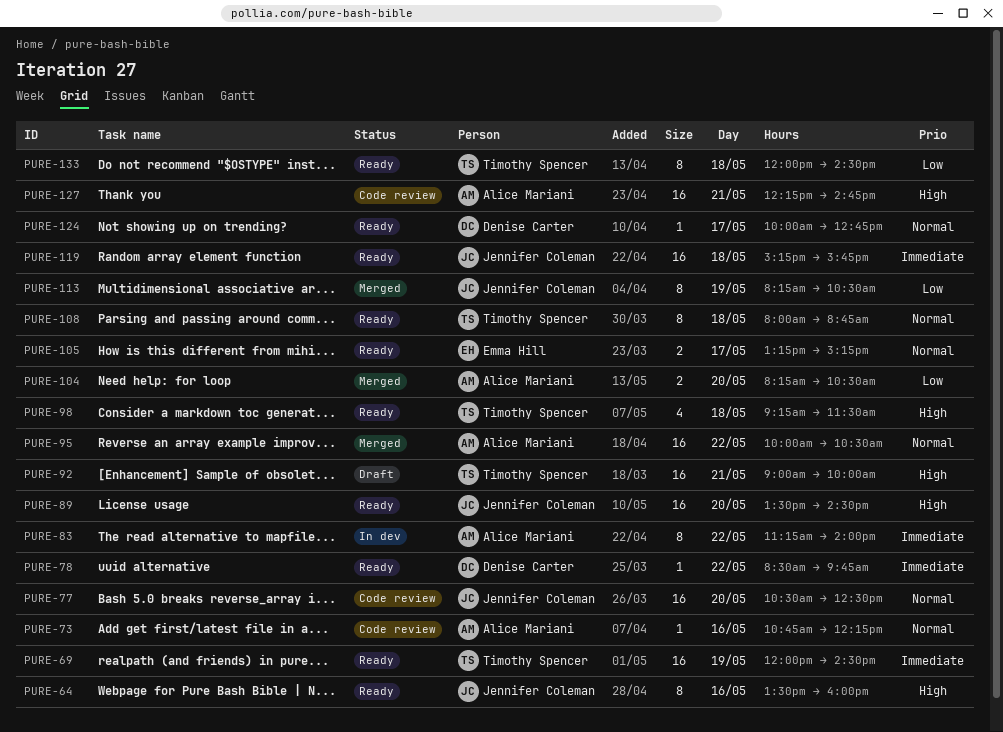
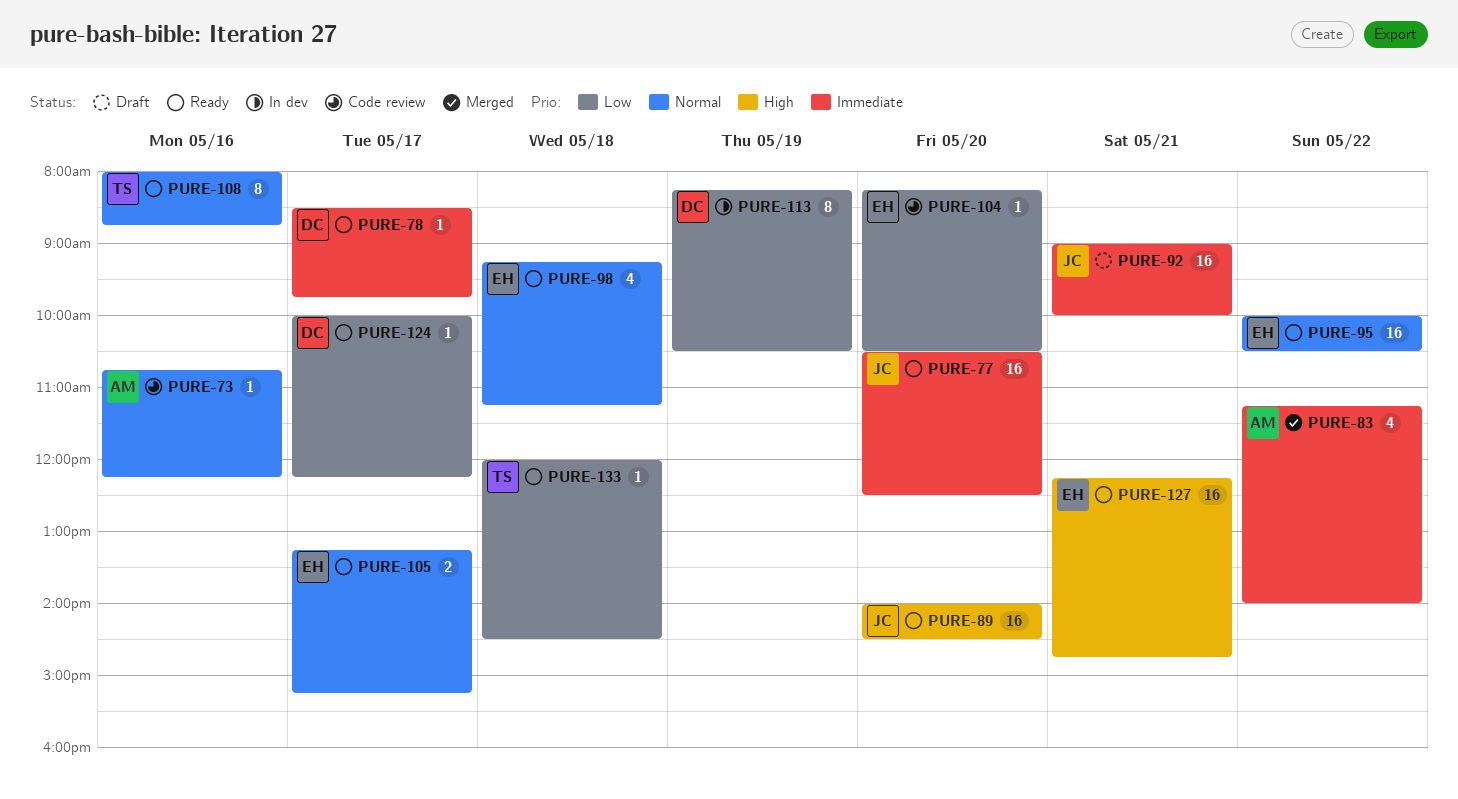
PURE-64: present -> none
PURE-69: present -> none
PURE-77, status: Code review -> Ready
PURE-77, priority: Normal -> Immediate
PURE-78, day: May 22 -> May 17
PURE-83, status: In dev -> Merged
PURE-83, estimate: 8 -> 4
PURE-89, begins: 13:30 -> 14:00
PURE-92, owner: Timothy Spencer -> Jennifer Coleman
PURE-92, priority: High -> Immediate
PURE-95, status: Merged -> Ready
PURE-95, owner: Alice Mariani -> Emma Hill
PURE-98, owner: Timothy Spencer -> Emma Hill
PURE-98, priority: High -> Normal
PURE-98, ends: 11:30 -> 11:15
PURE-104, status: Merged -> Code review
PURE-104, owner: Alice Mariani -> Emma Hill
PURE-104, estimate: 2 -> 1
PURE-108, day: May 18 -> May 16
PURE-113, status: Merged -> In dev
PURE-113, owner: Jennifer Coleman -> Denise Carter
PURE-119: present -> none
PURE-124, priority: Normal -> Low
PURE-124, ends: 12:45 -> 12:15
PURE-127, status: Code review -> Ready
PURE-127, owner: Alice Mariani -> Emma Hill
PURE-133, estimate: 8 -> 1

